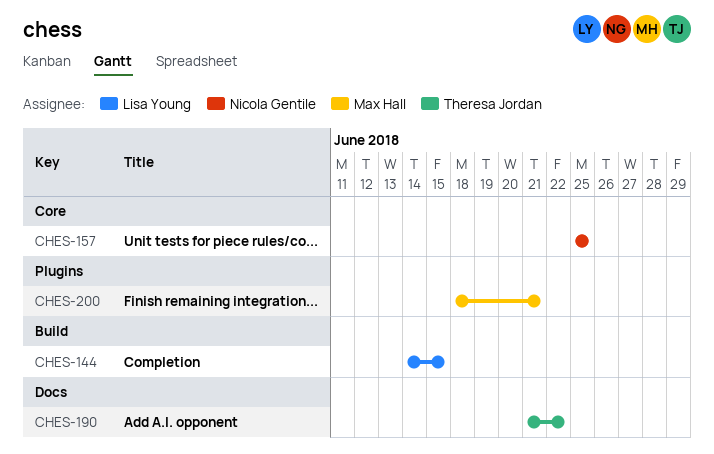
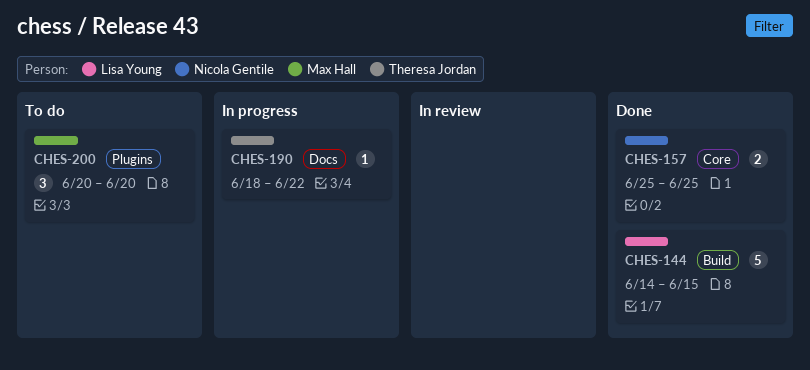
CHES-190, start: Jun 21 -> Jun 18
CHES-200, start: Jun 18 -> Jun 20
CHES-200, due: Jun 21 -> Jun 20

